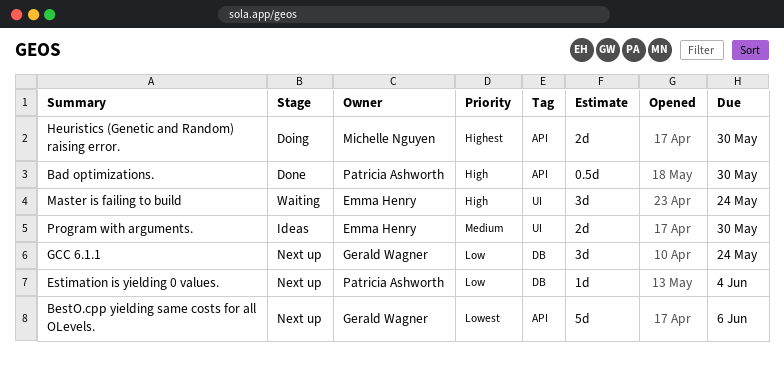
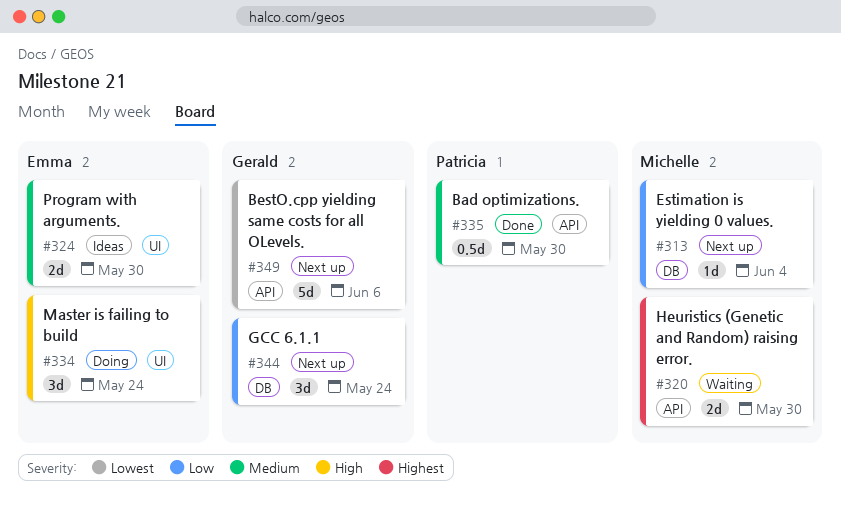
Bad optimizations., priority: High -> Medium
Estimation is yielding 0 values., owner: Patricia Ashworth -> Michelle Nguyen
Heuristics (Genetic and Random) raising error., status: Doing -> Waiting
Master is failing to build, status: Waiting -> Doing

